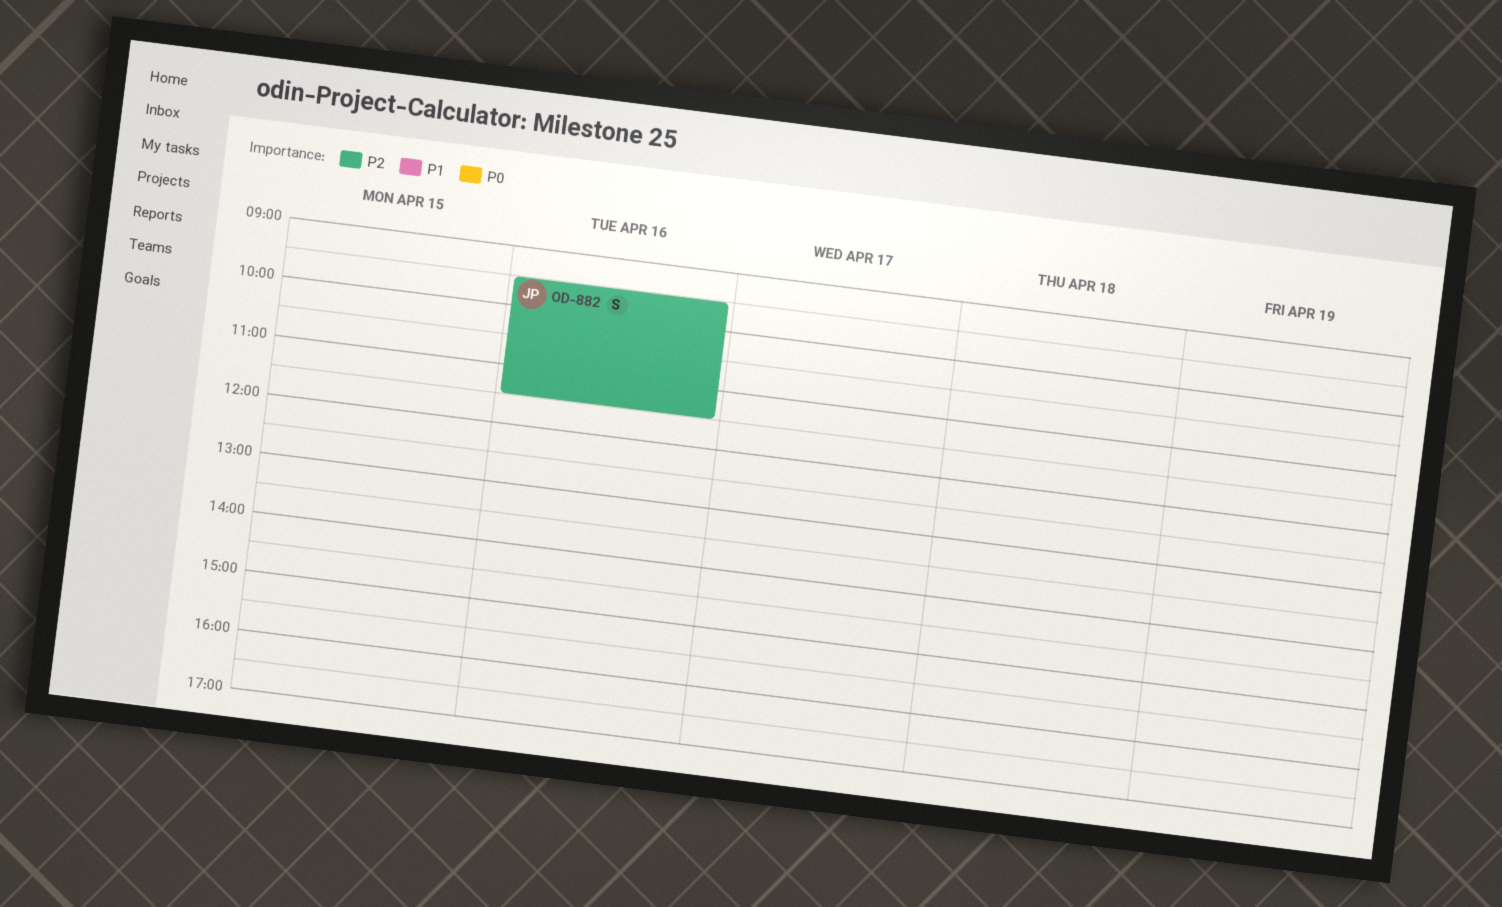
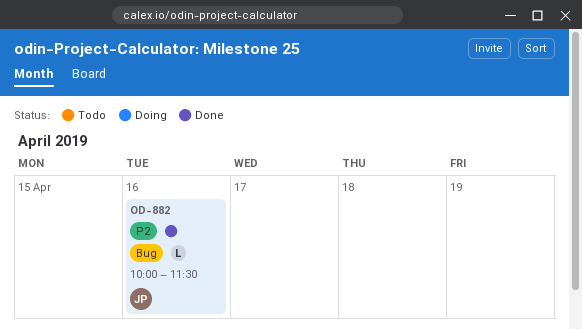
OD-882, estimate: S -> L
OD-882, begins: 09:30 -> 10:00

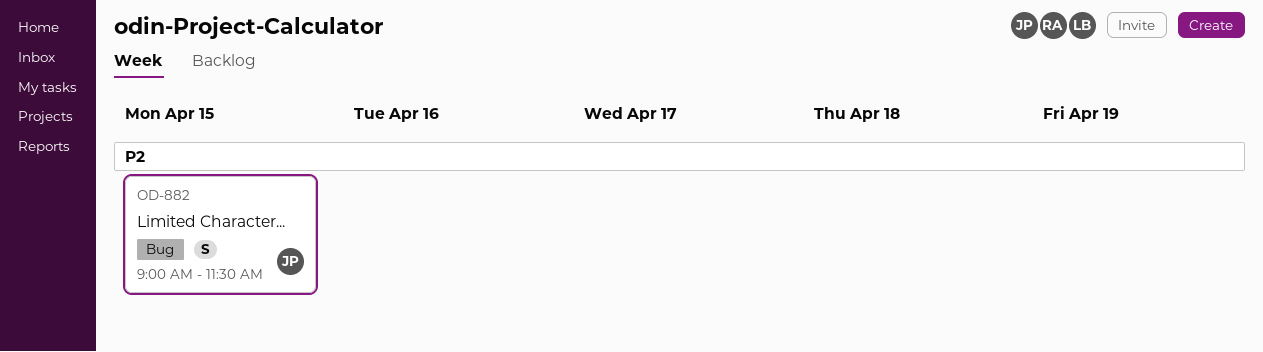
OD-882, estimate: L -> S
OD-882, day: Apr 16 -> Apr 15
OD-882, begins: 10:00 -> 09:00

